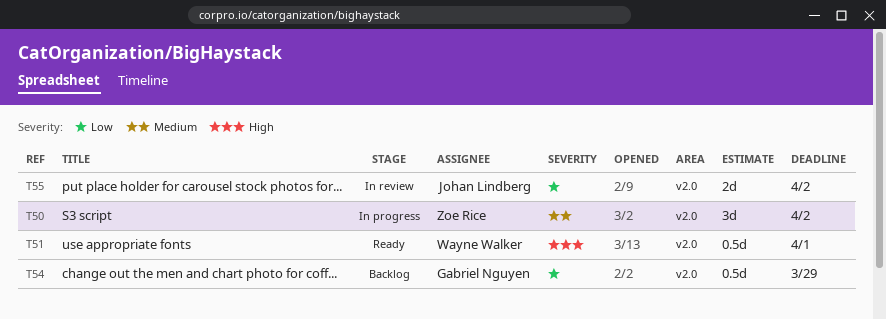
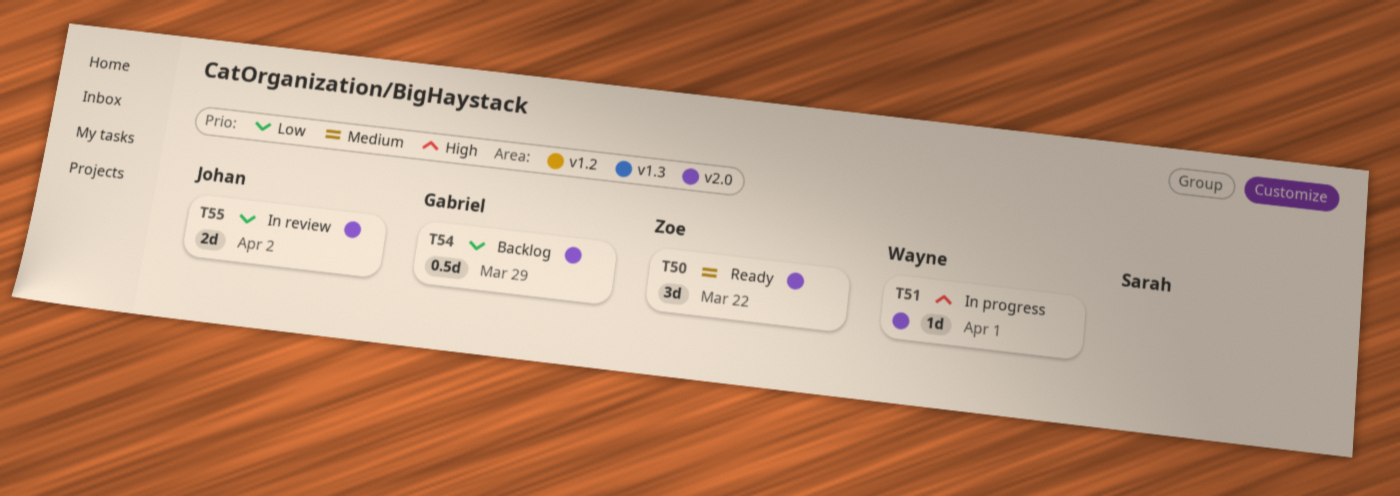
T50, status: In progress -> Ready
T50, due: Apr 2 -> Mar 22
T51, status: Ready -> In progress
T51, estimate: 0.5d -> 1d

